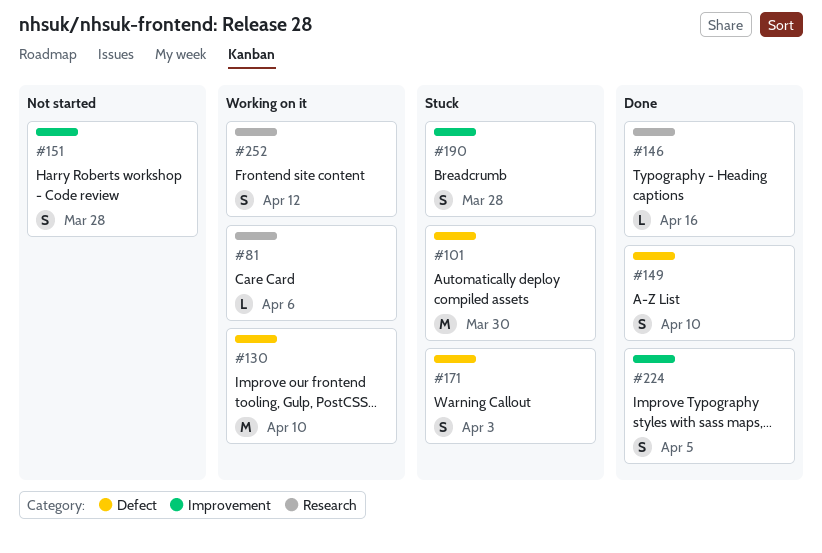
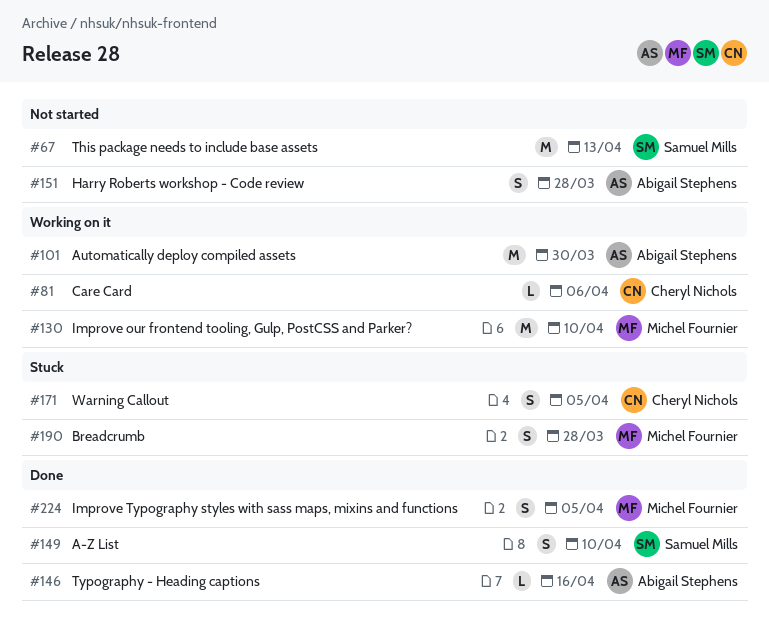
#67: none -> present
#101, status: Stuck -> Working on it
#171, due: Apr 3 -> Apr 5
#252: present -> none

